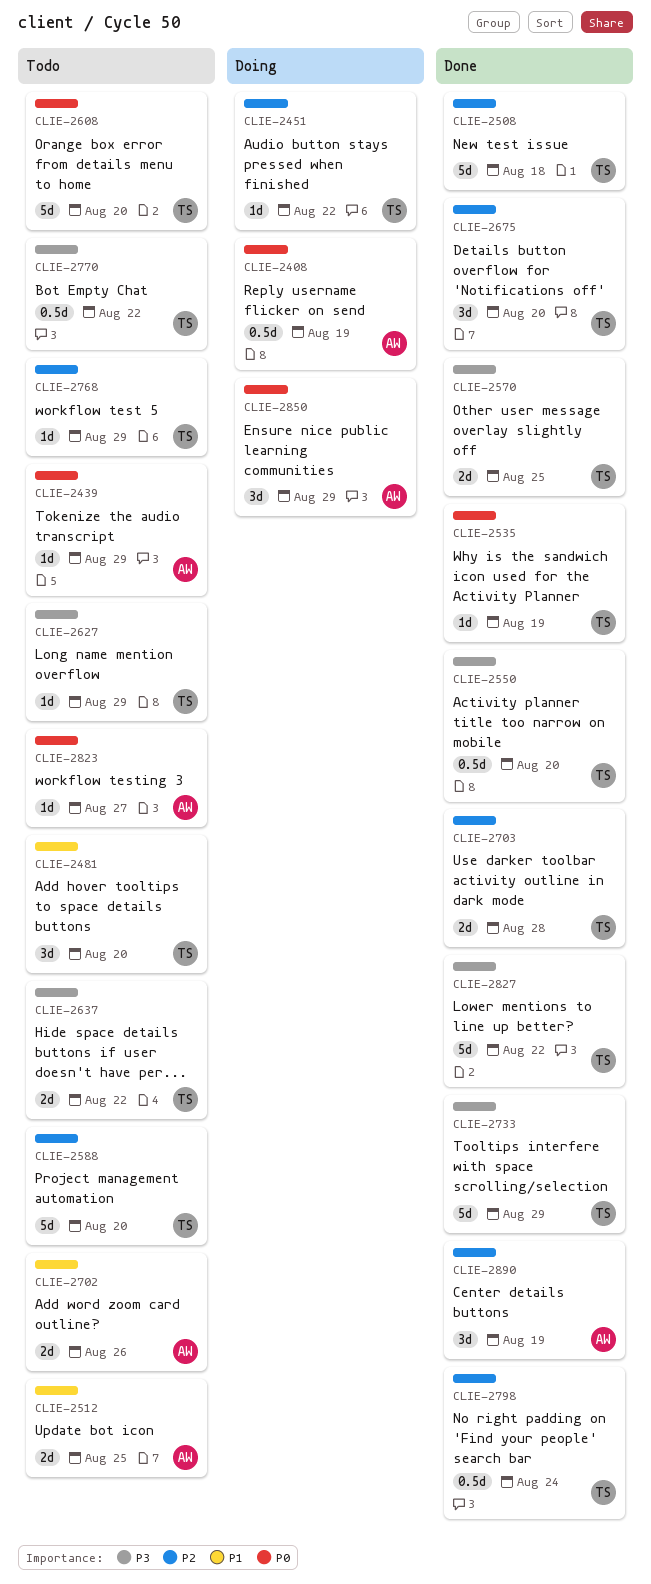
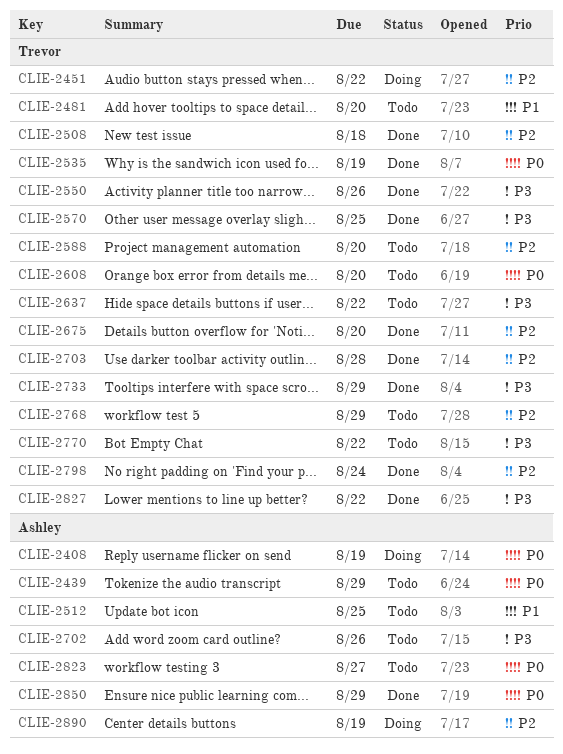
CLIE-2550, due: Aug 20 -> Aug 26
CLIE-2627: present -> none
CLIE-2702, priority: P1 -> P3
CLIE-2850, status: Doing -> Done
CLIE-2890, status: Done -> Doing

